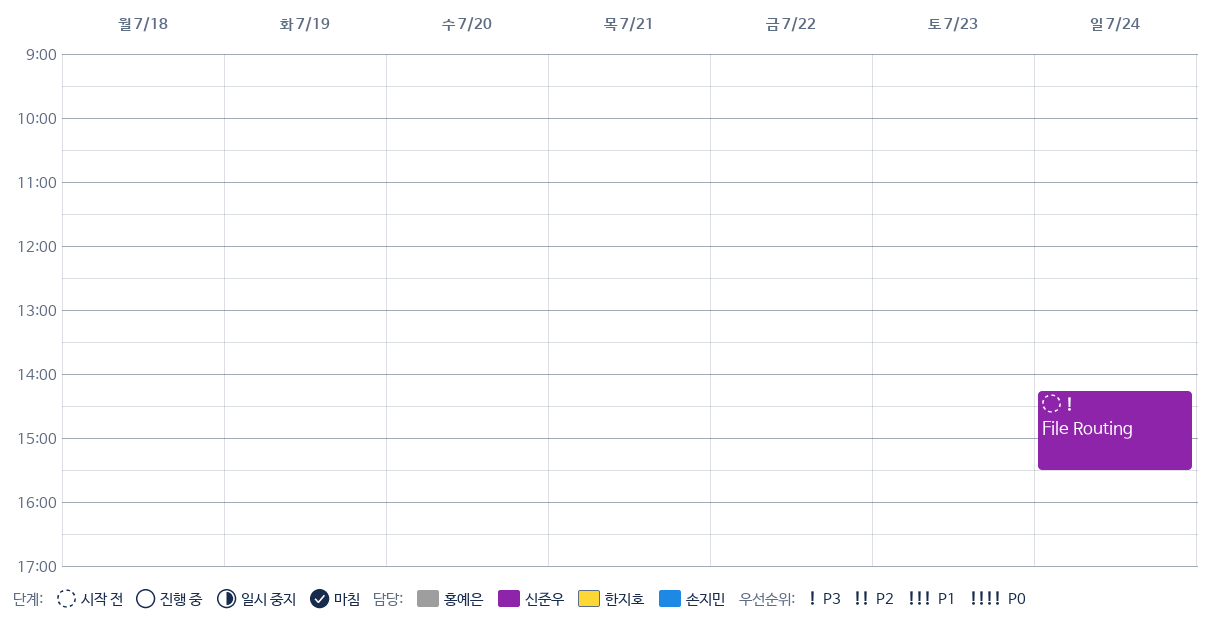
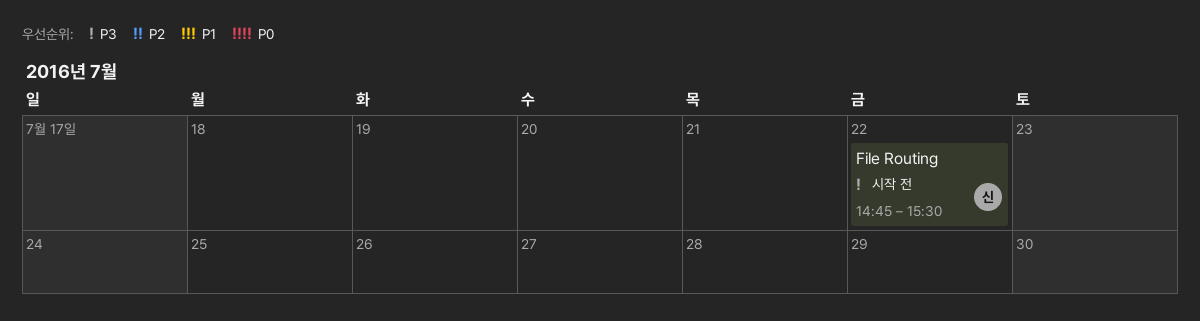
File Routing, day: Jul 24 -> Jul 22
File Routing, begins: 14:15 -> 14:45

